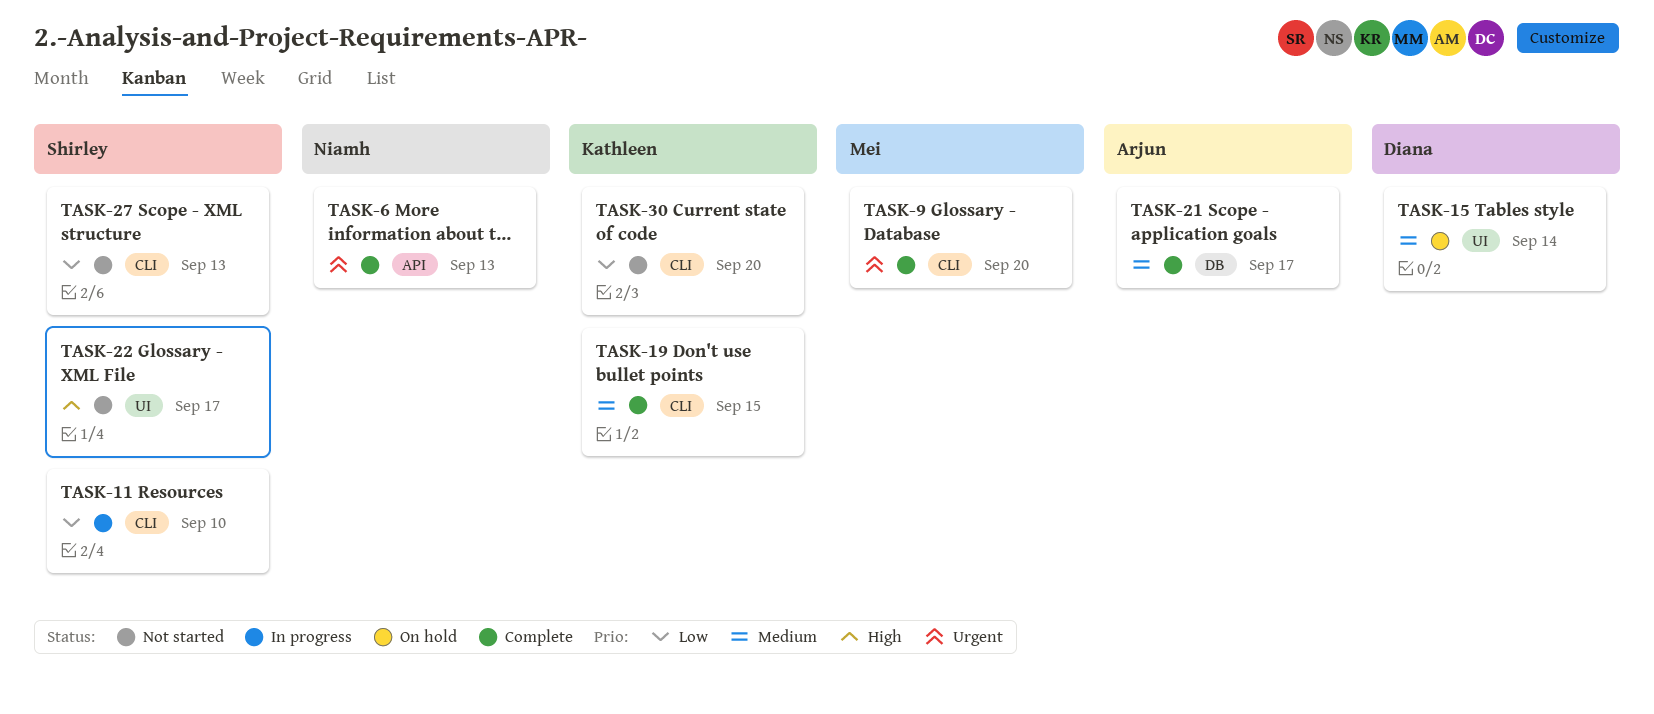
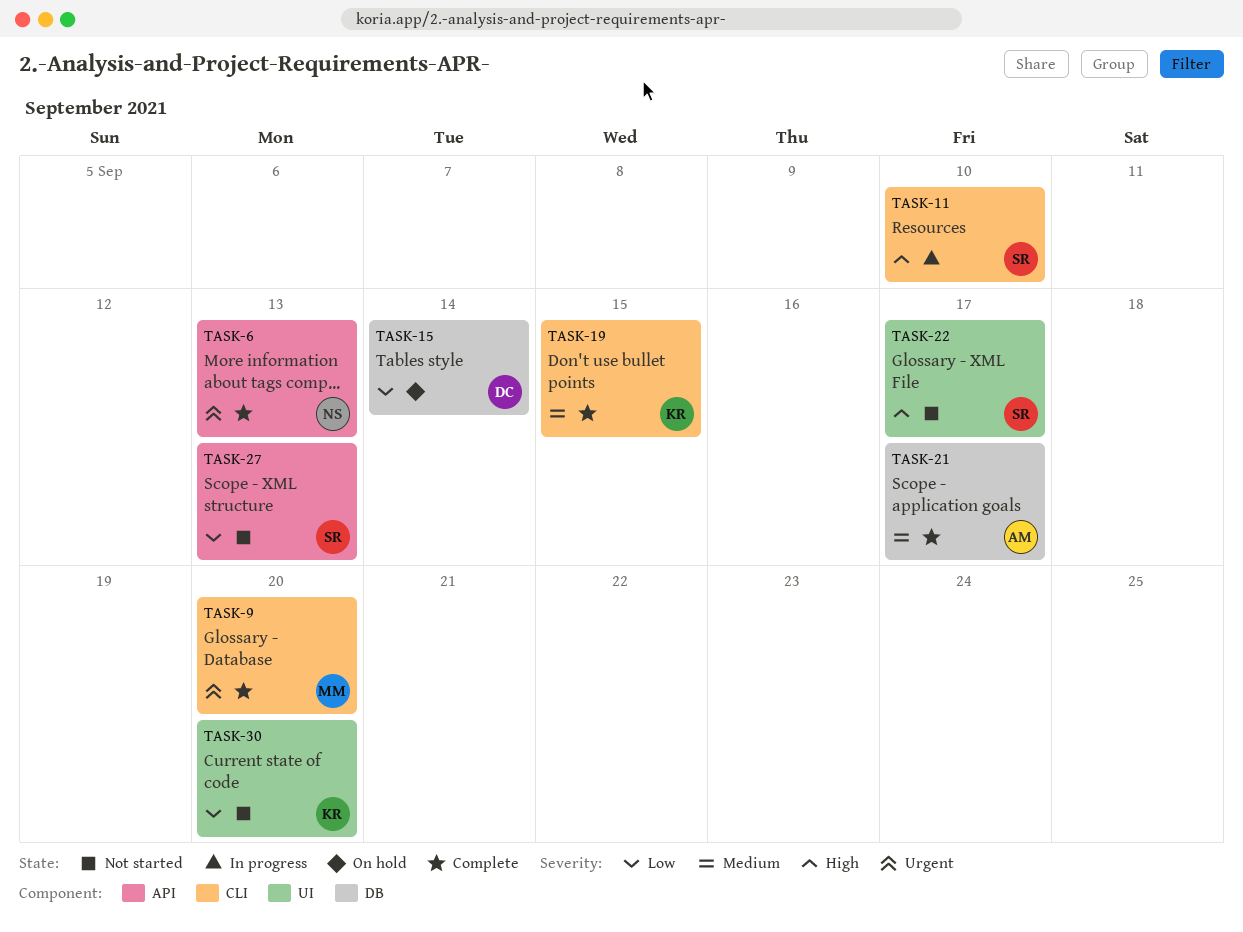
TASK-11, priority: Low -> High
TASK-15, priority: Medium -> Low
TASK-15, label: UI -> DB
TASK-27, label: CLI -> API
TASK-30, label: CLI -> UI

